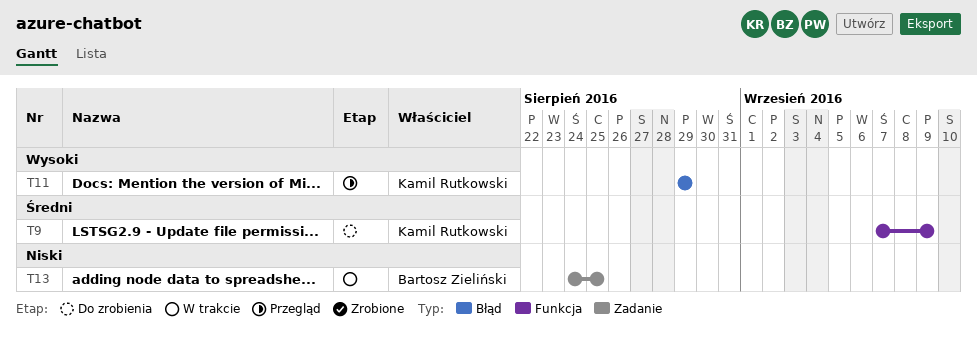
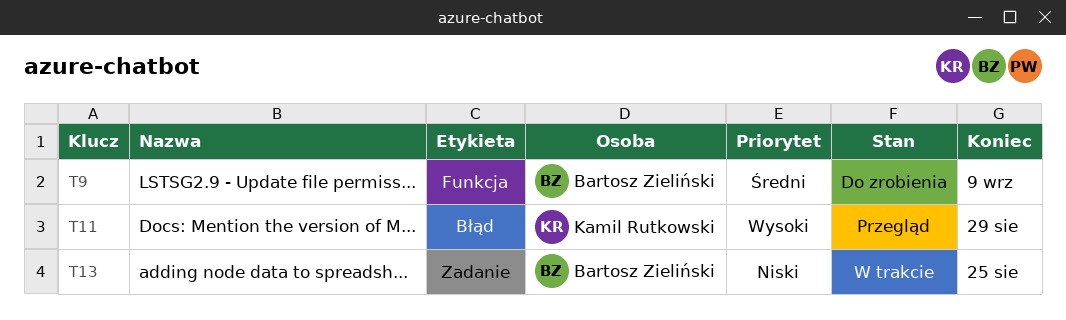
T9, owner: Kamil Rutkowski -> Bartosz Zieliński

